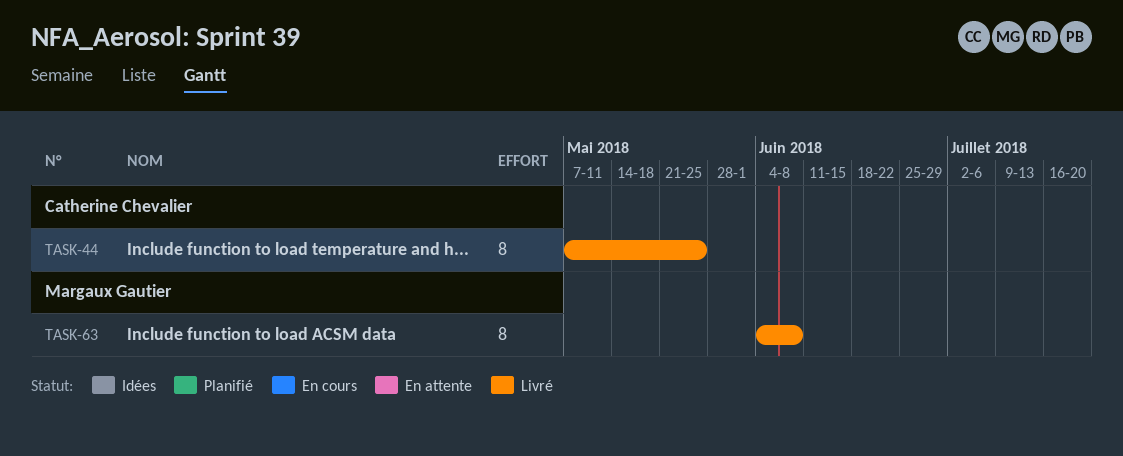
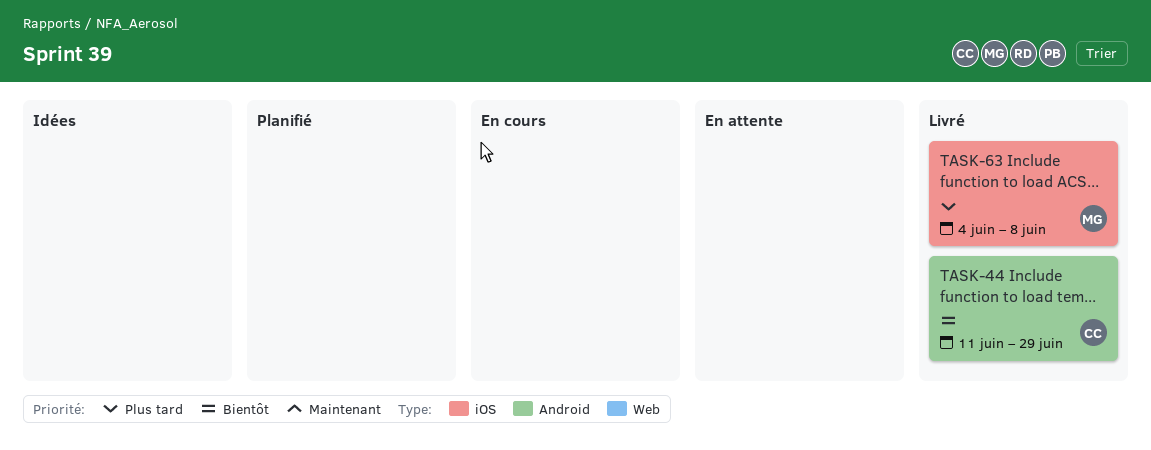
TASK-44, start: May 7 -> Jun 11
TASK-44, due: May 25 -> Jun 29

